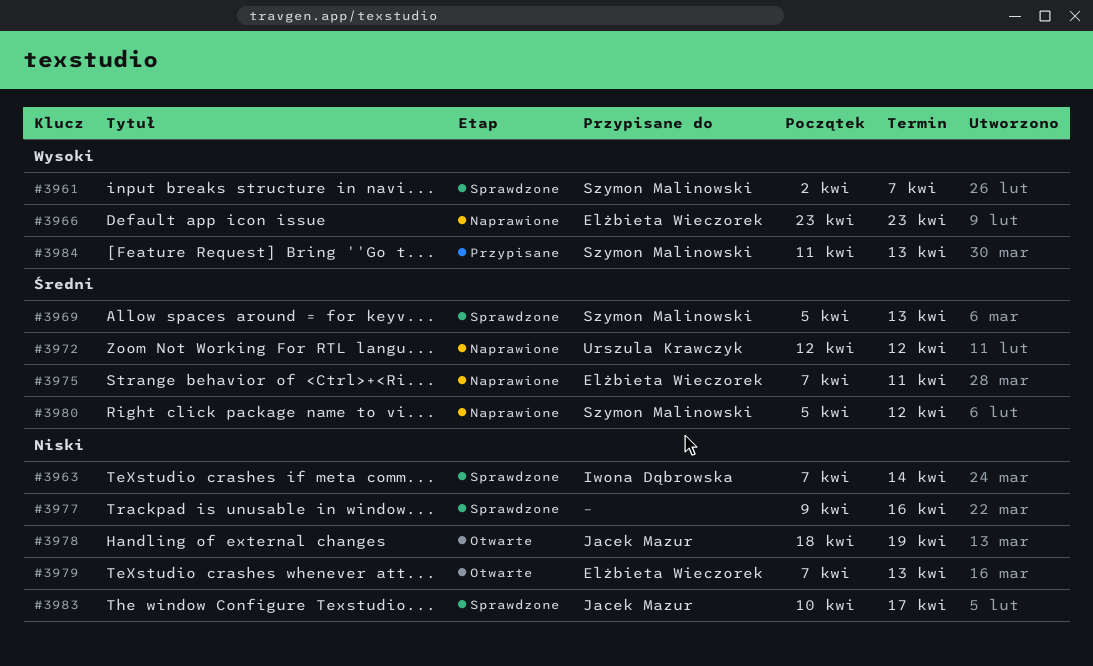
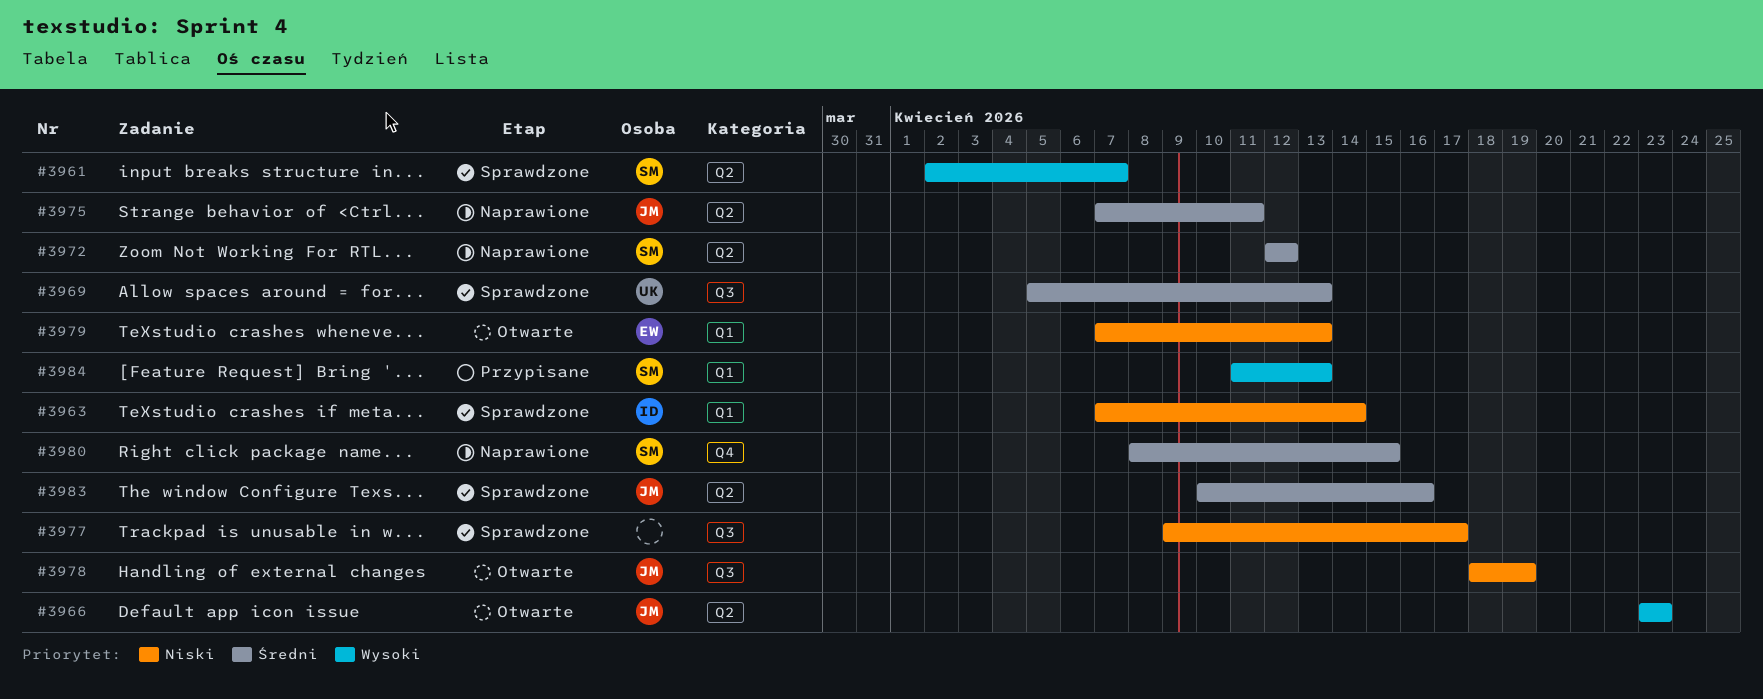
#3966, status: Naprawione -> Otwarte
#3966, owner: Elżbieta Wieczorek -> Jacek Mazur
#3969, owner: Szymon Malinowski -> Urszula Krawczyk
#3972, owner: Urszula Krawczyk -> Szymon Malinowski
#3975, owner: Elżbieta Wieczorek -> Jacek Mazur
#3977, due: Apr 16 -> Apr 17
#3980, start: Apr 5 -> Apr 8
#3980, due: Apr 12 -> Apr 15
#3983, priority: Niski -> Średni
#3983, due: Apr 17 -> Apr 16

